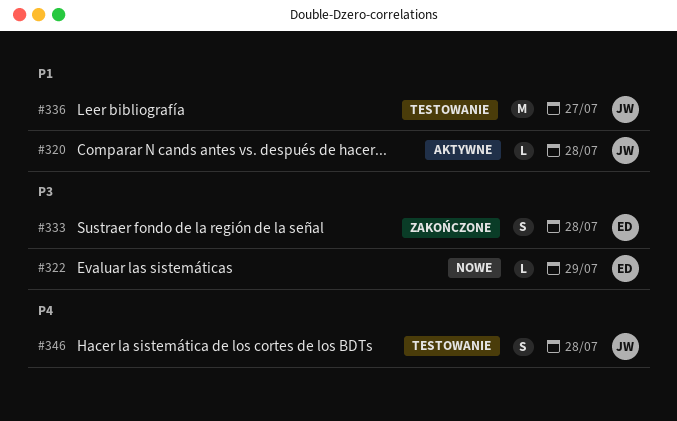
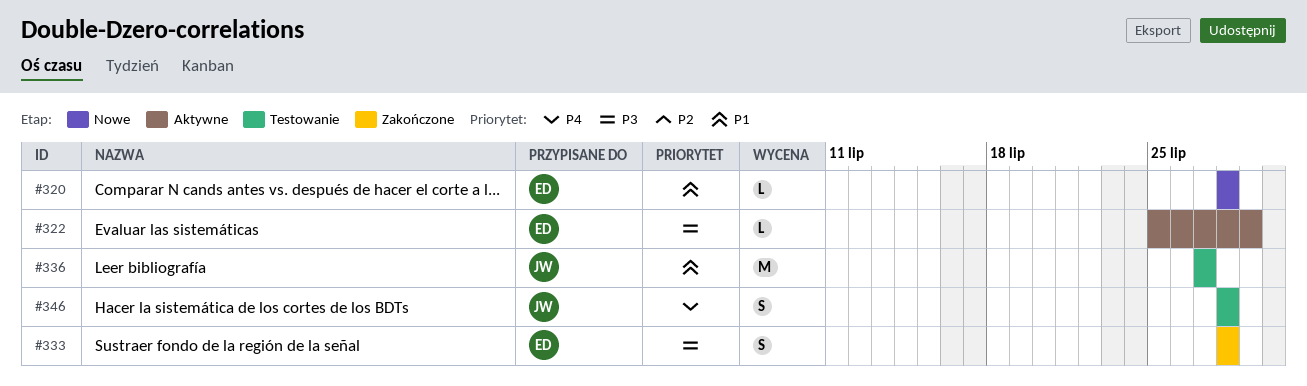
#320, status: Aktywne -> Nowe
#320, owner: JW -> ED
#322, status: Nowe -> Aktywne

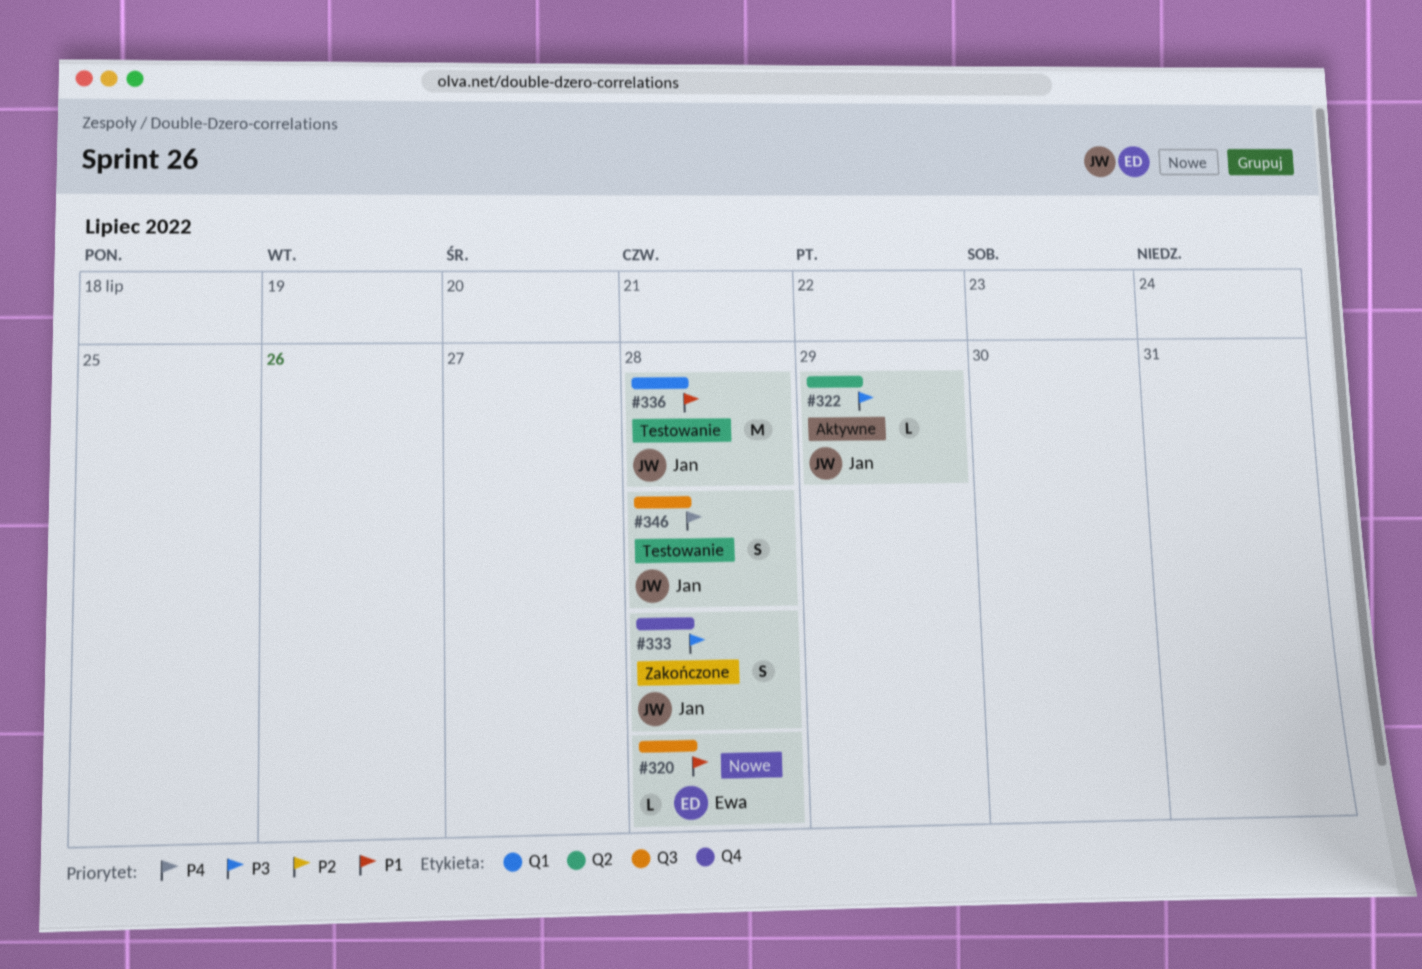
#322, owner: Ewa -> Jan
#333, owner: Ewa -> Jan
#336, due: Jul 27 -> Jul 28

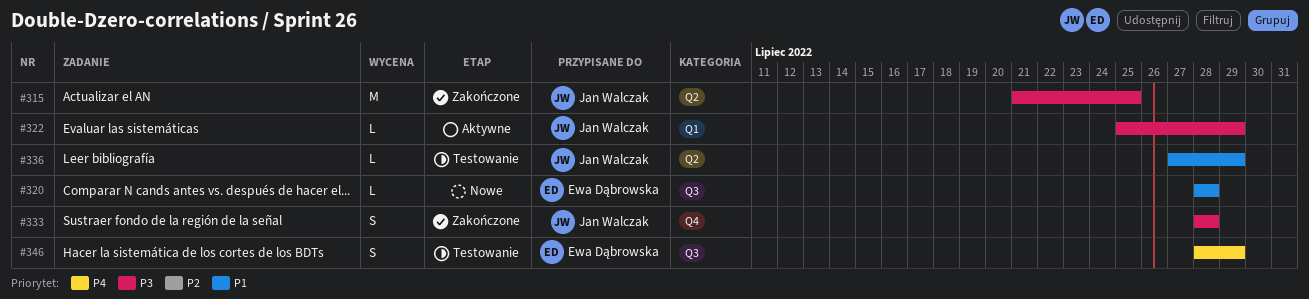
#315: none -> present
#322, label: Q2 -> Q1
#336, label: Q1 -> Q2
#336, estimate: M -> L
#336, due: Jul 28 -> Jul 29
#346, owner: Jan Walczak -> Ewa Dąbrowska
#346, due: Jul 28 -> Jul 29

